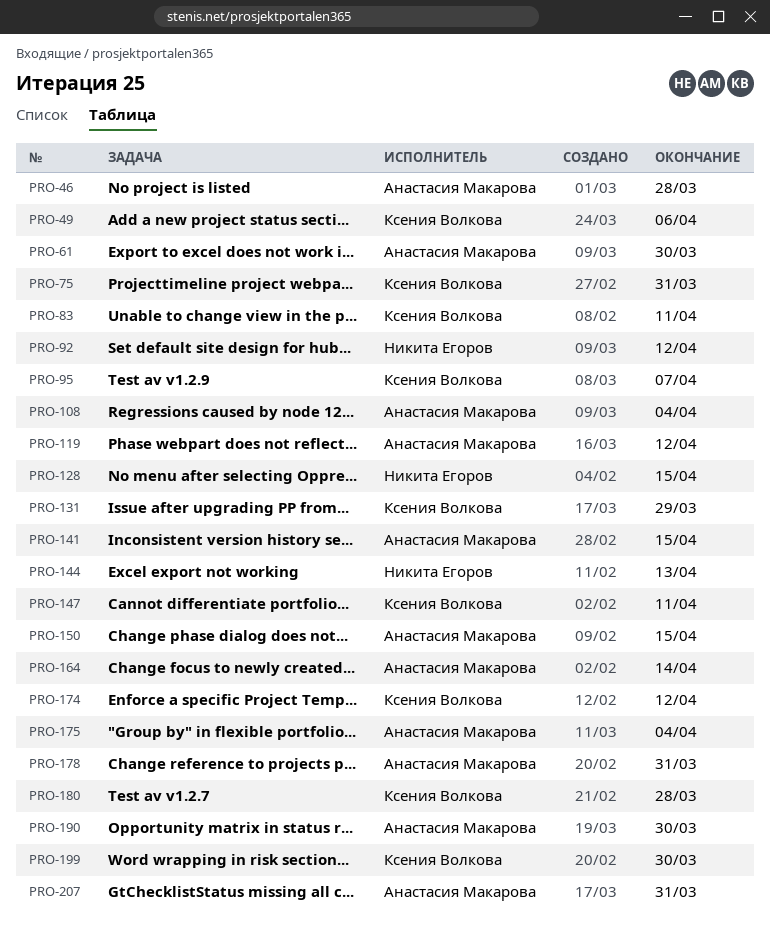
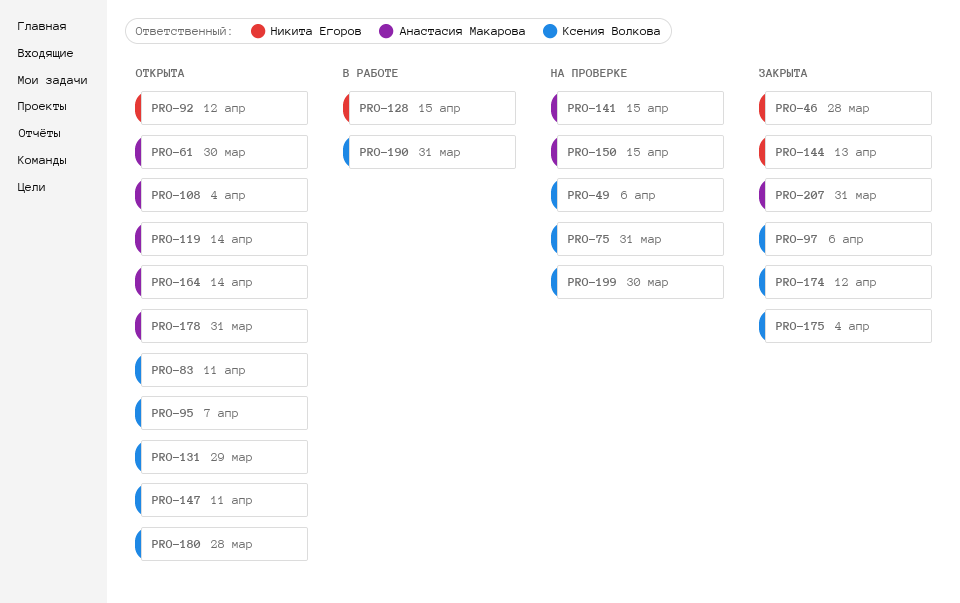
PRO-46, owner: Анастасия Макарова -> Никита Егоров
PRO-97: none -> present
PRO-119, due: Apr 12 -> Apr 14
PRO-175, owner: Анастасия Макарова -> Ксения Волкова
PRO-190, owner: Анастасия Макарова -> Ксения Волкова
PRO-190, due: Mar 30 -> Mar 31

